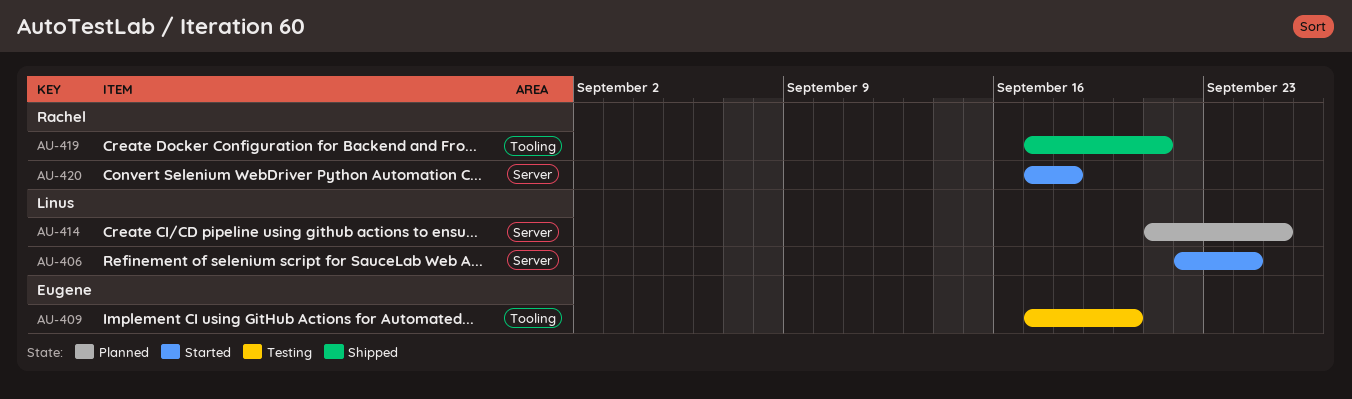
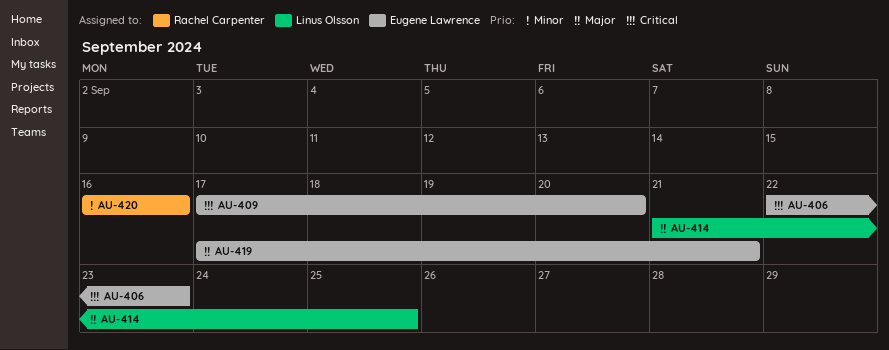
AU-406, owner: Linus Olsson -> Eugene Lawrence
AU-406, due: Sep 24 -> Sep 23
AU-419, owner: Rachel Carpenter -> Eugene Lawrence
AU-420, start: Sep 17 -> Sep 16
AU-420, due: Sep 18 -> Sep 16

